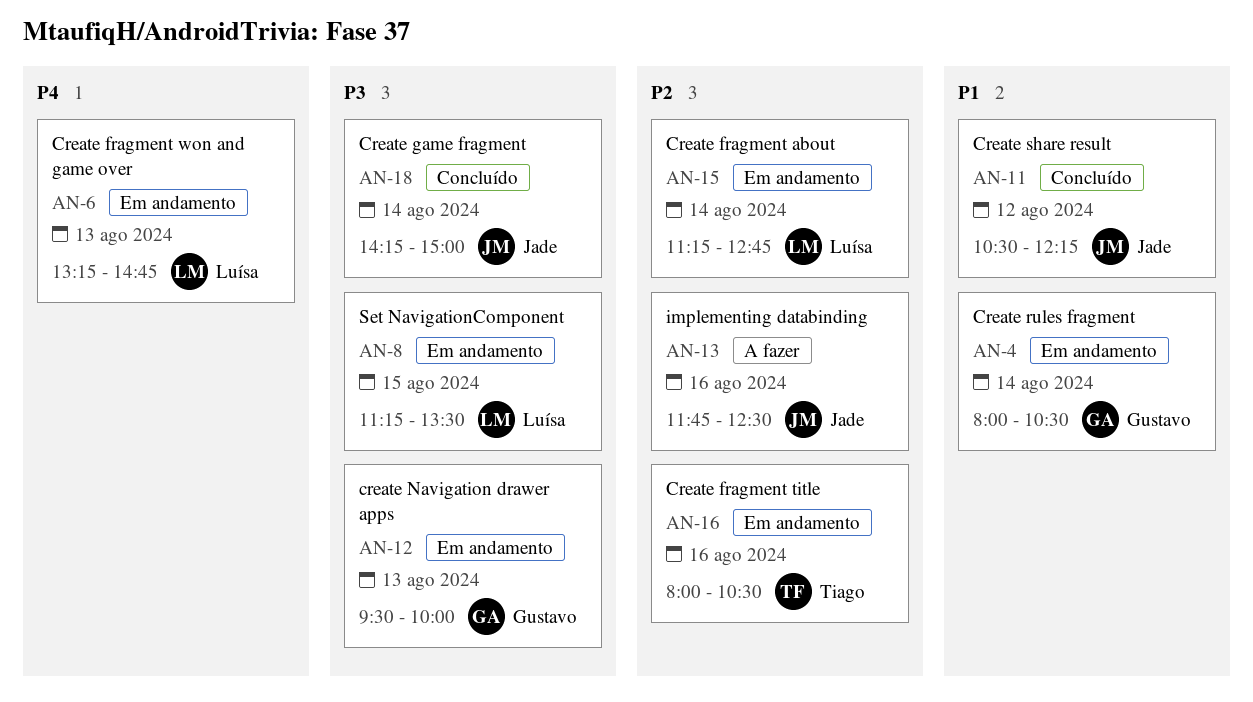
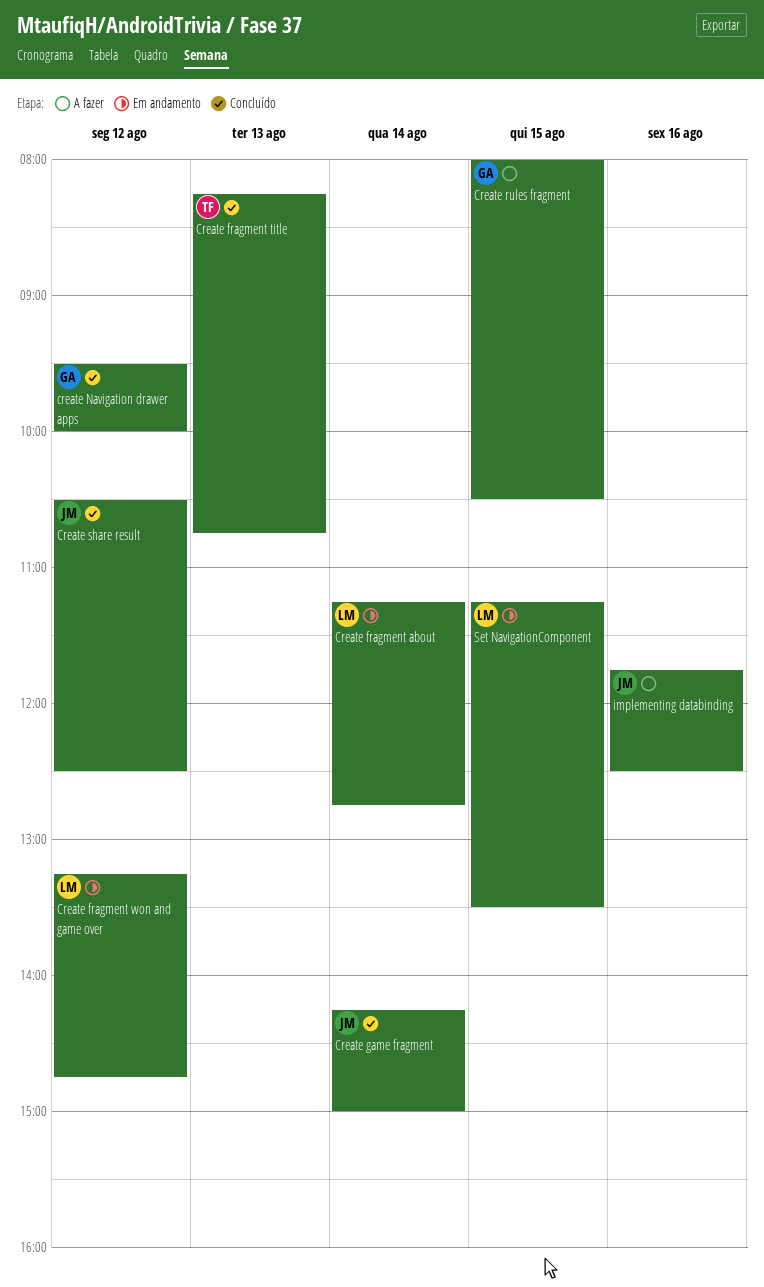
Create fragment title, status: Em andamento -> Concluído
Create fragment title, day: Aug 16 -> Aug 13
Create fragment title, begins: 08:00 -> 08:15
Create fragment title, ends: 10:30 -> 10:45
Create fragment won and game over, day: Aug 13 -> Aug 12
create Navigation drawer apps, status: Em andamento -> Concluído
create Navigation drawer apps, day: Aug 13 -> Aug 12
Create rules fragment, status: Em andamento -> A fazer
Create rules fragment, day: Aug 14 -> Aug 15
Create share result, ends: 12:15 -> 12:30

